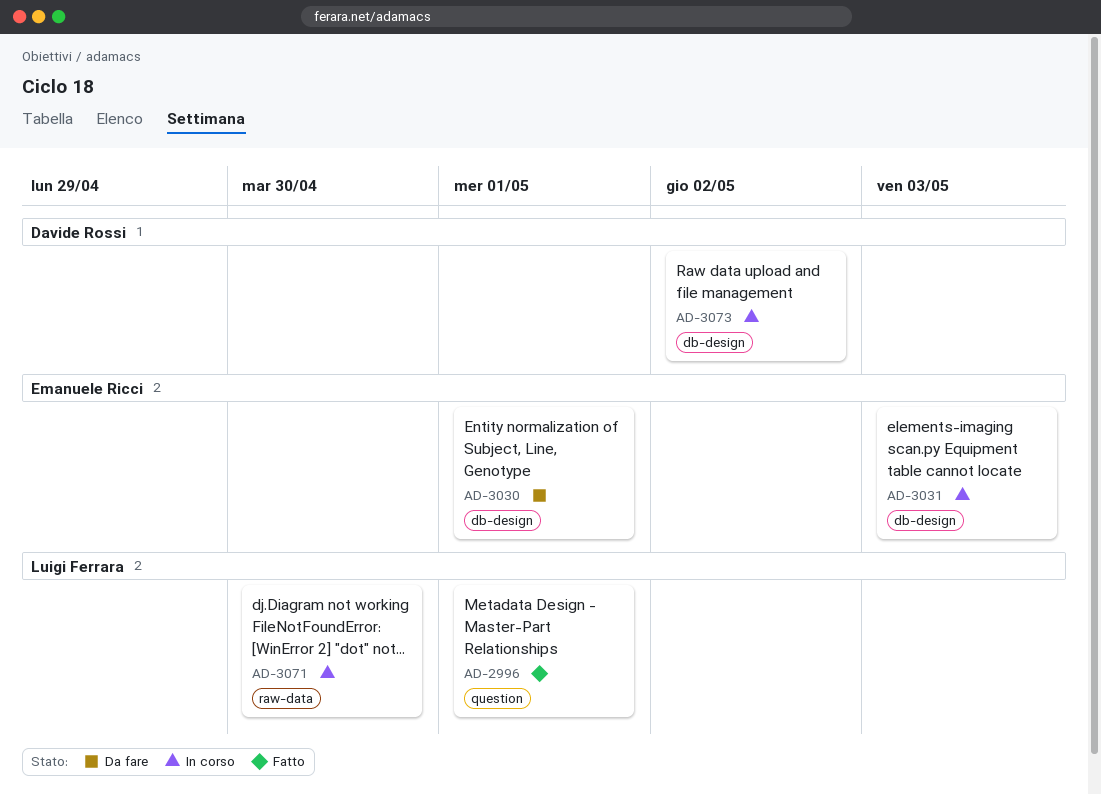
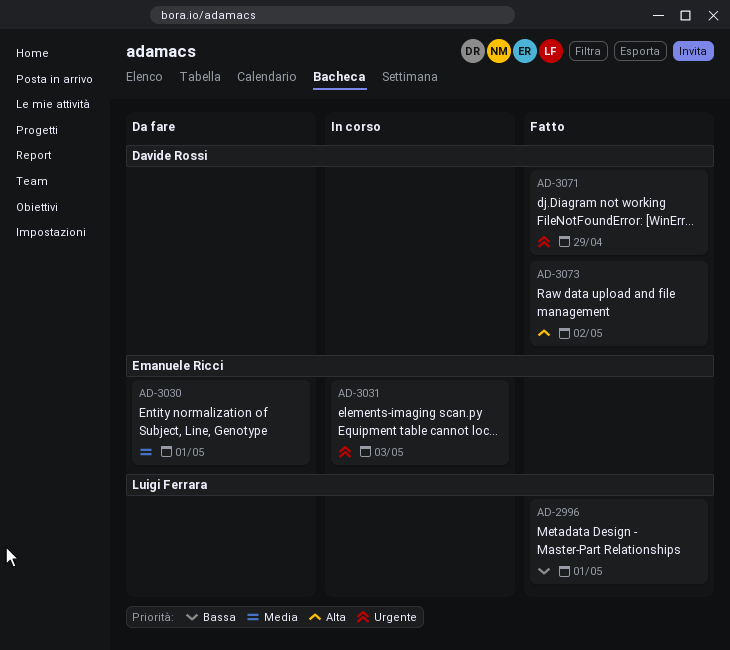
AD-3071, status: In corso -> Fatto
AD-3071, owner: Luigi Ferrara -> Davide Rossi
AD-3071, due: Apr 30 -> Apr 29
AD-3073, status: In corso -> Fatto

